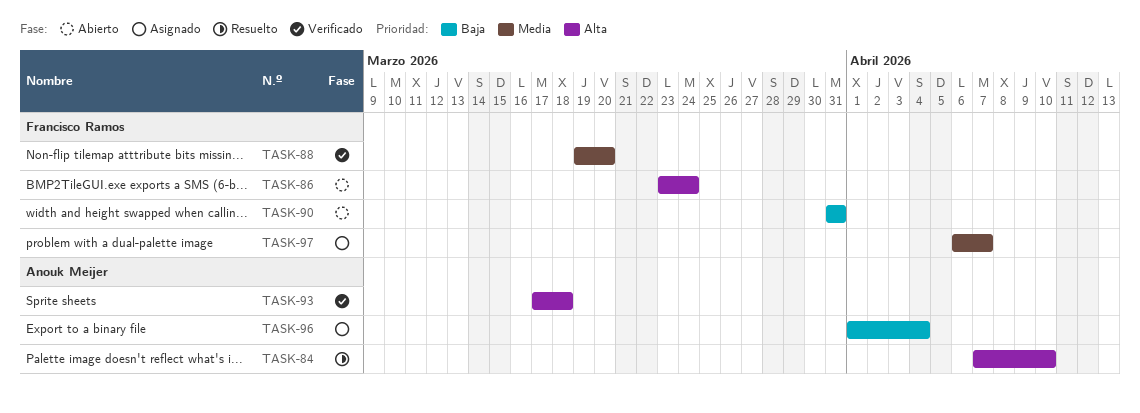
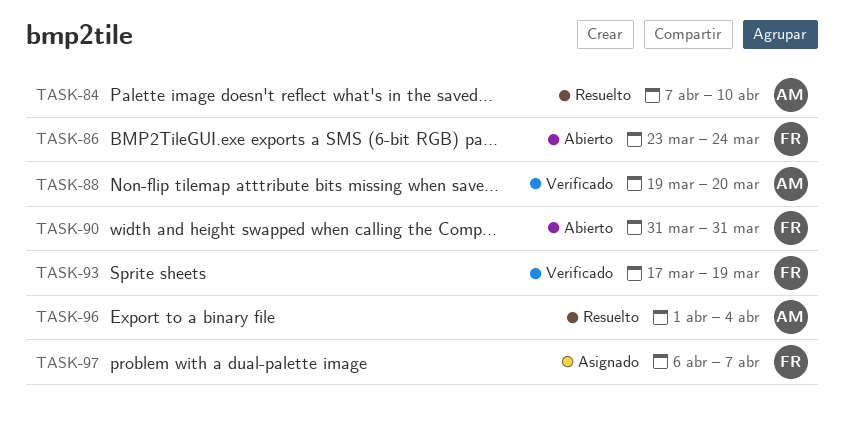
TASK-88, owner: Francisco Ramos -> Anouk Meijer
TASK-93, owner: Anouk Meijer -> Francisco Ramos
TASK-93, due: Mar 18 -> Mar 19
TASK-96, status: Asignado -> Resuelto

